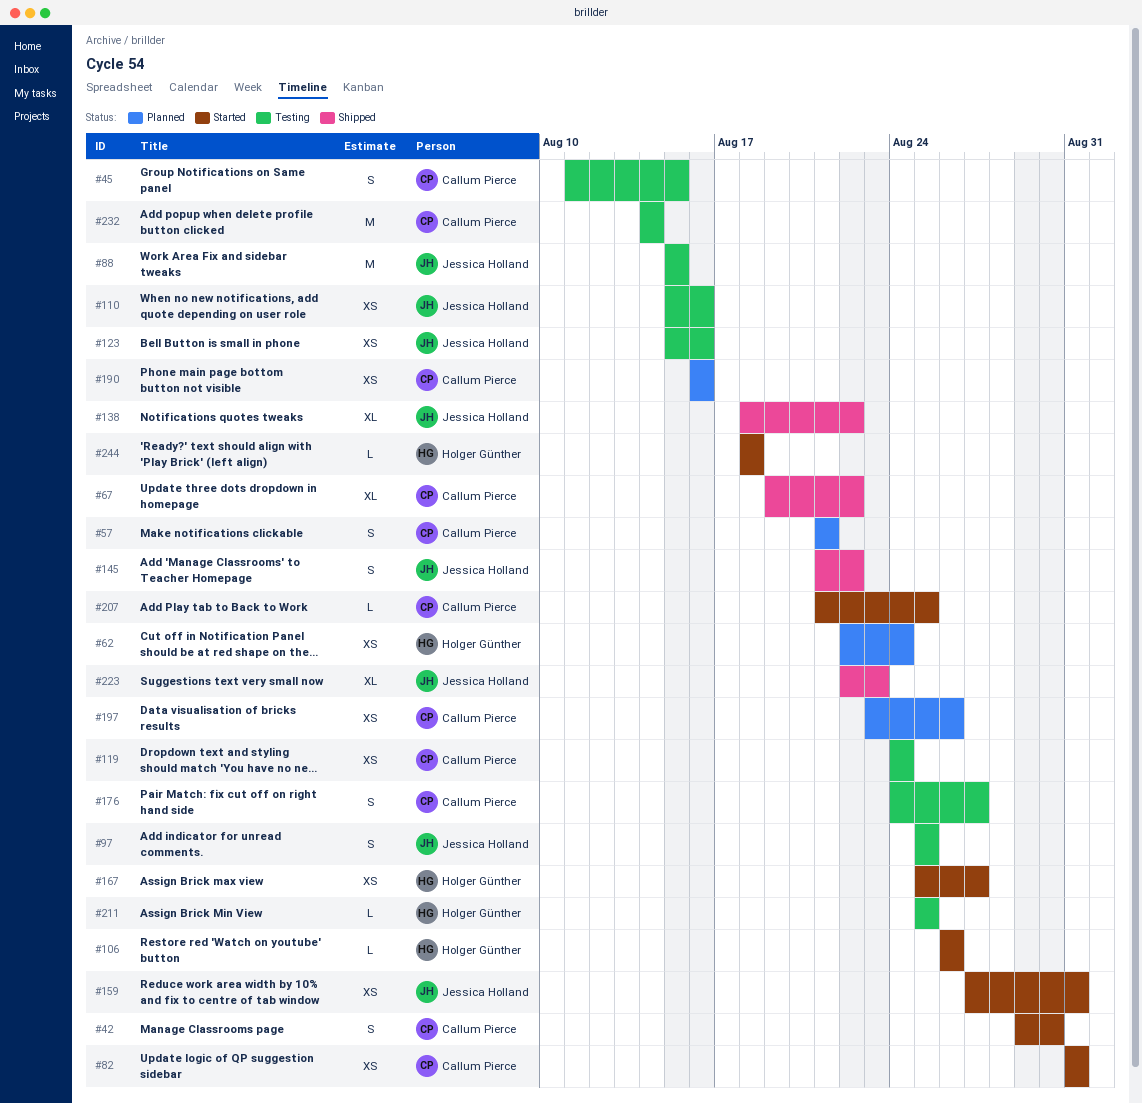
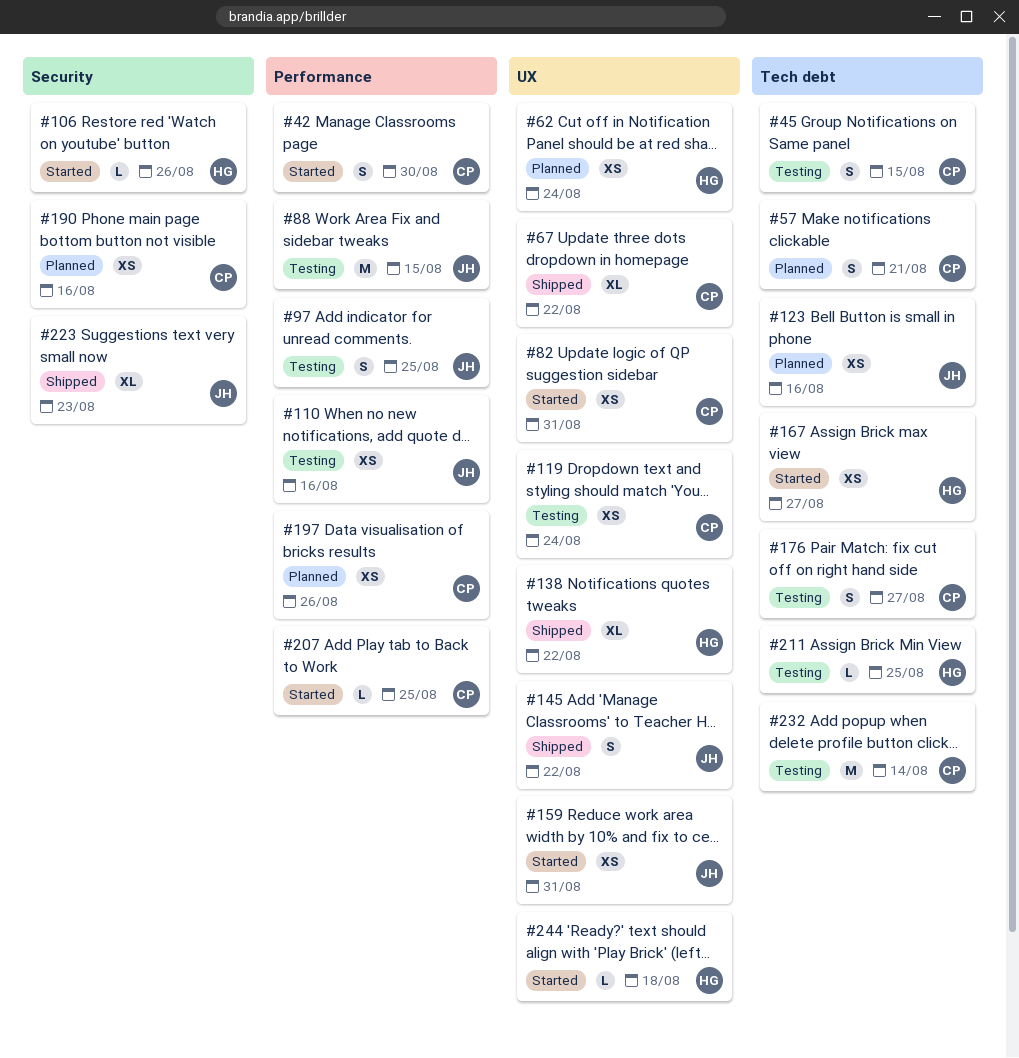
#123, status: Testing -> Planned
#138, owner: Jessica Holland -> Holger Günther

